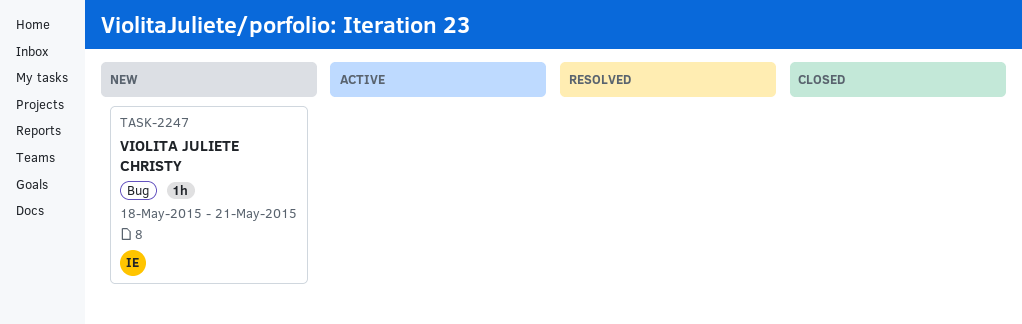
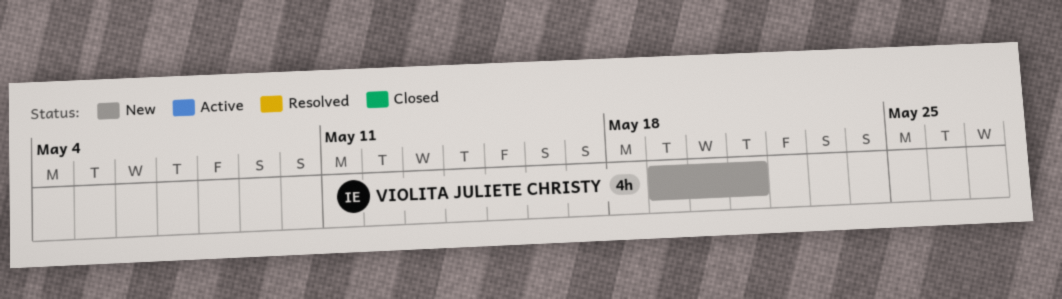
VIOLITA JULIETE CHRISTY, estimate: 1h -> 4h
VIOLITA JULIETE CHRISTY, start: May 18 -> May 19

